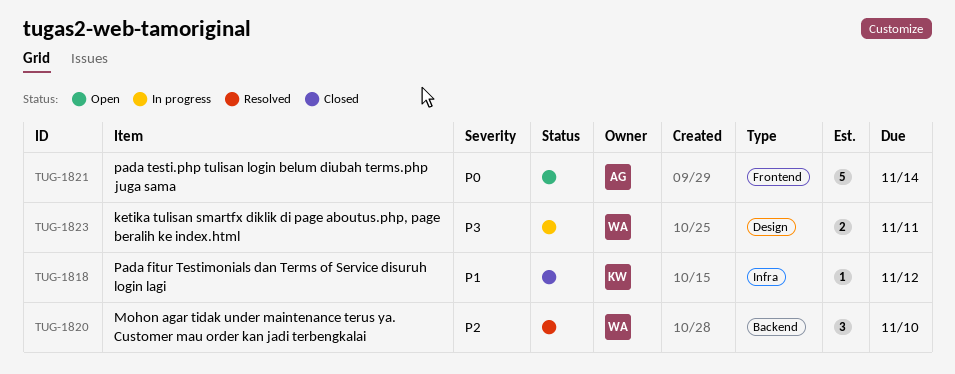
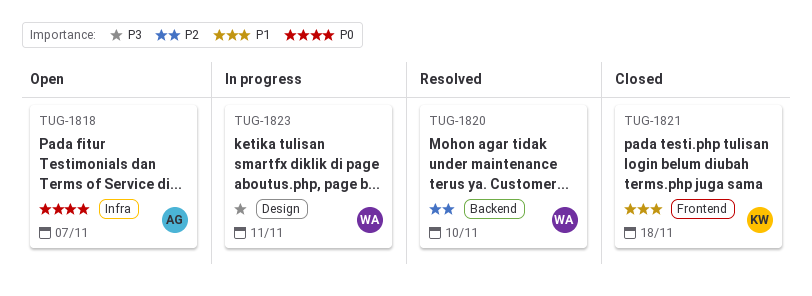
TUG-1818, status: Closed -> Open
TUG-1818, owner: KW -> AG
TUG-1818, priority: P1 -> P0
TUG-1818, due: Nov 12 -> Nov 7
TUG-1821, status: Open -> Closed
TUG-1821, owner: AG -> KW
TUG-1821, priority: P0 -> P1
TUG-1821, due: Nov 14 -> Nov 18

